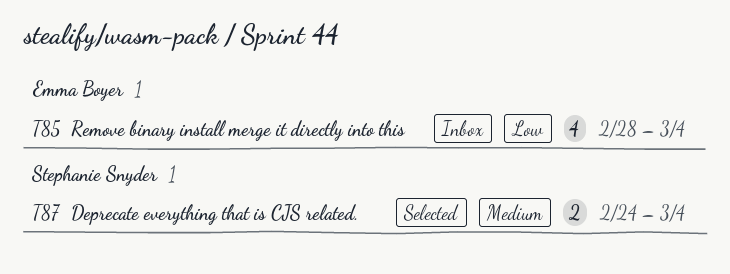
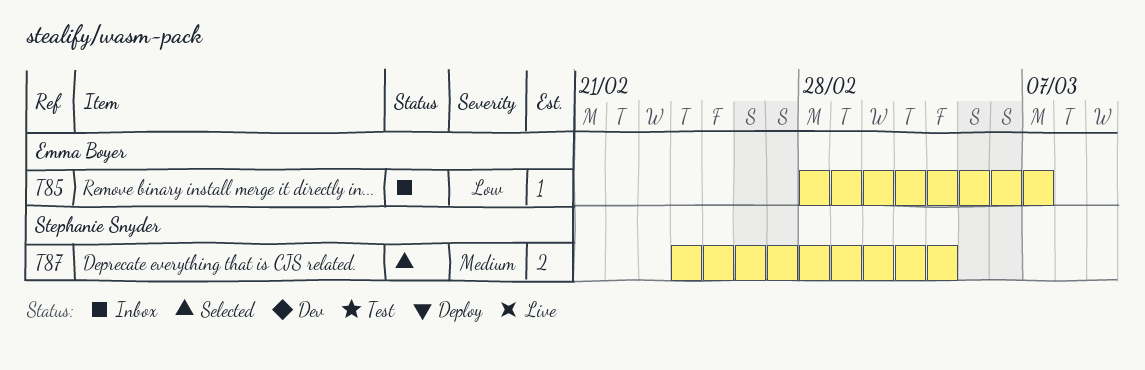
T85, estimate: 4 -> 1
T85, due: Mar 4 -> Mar 7

